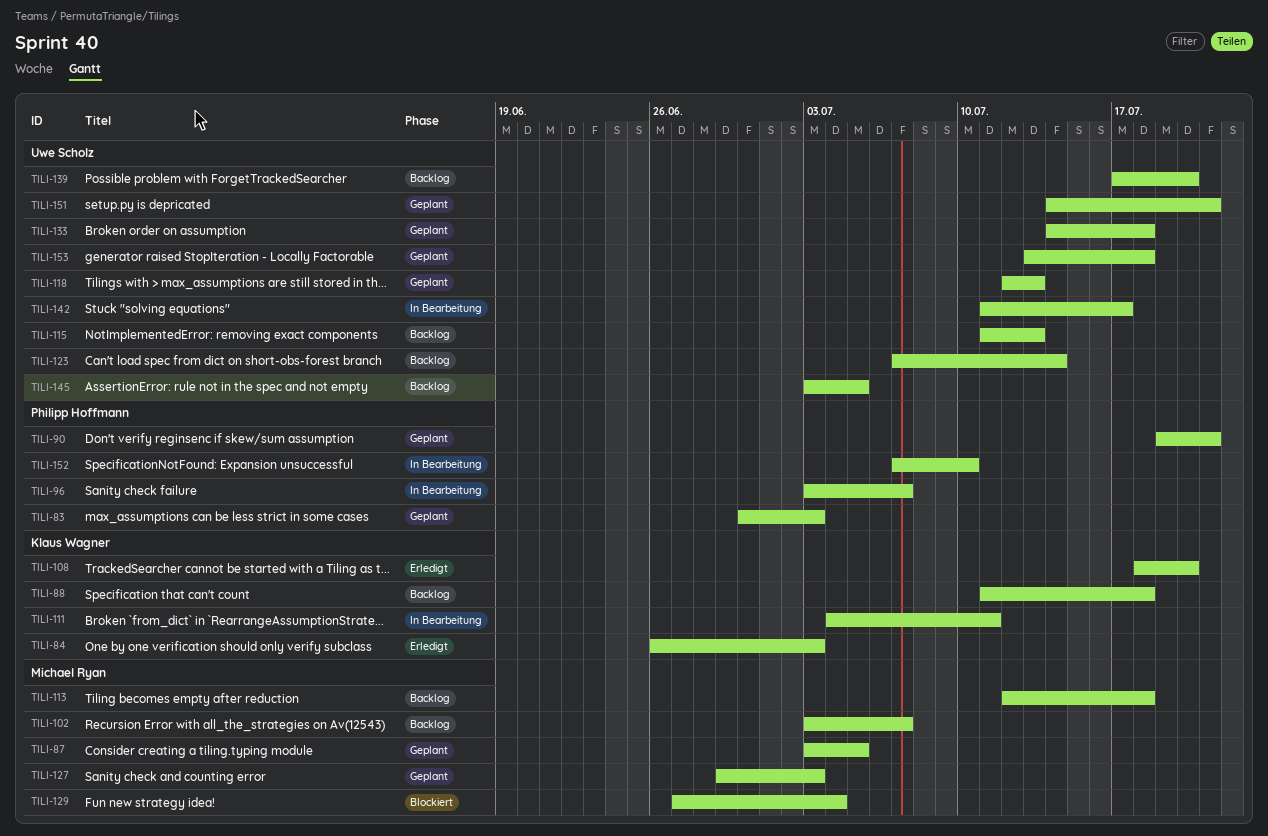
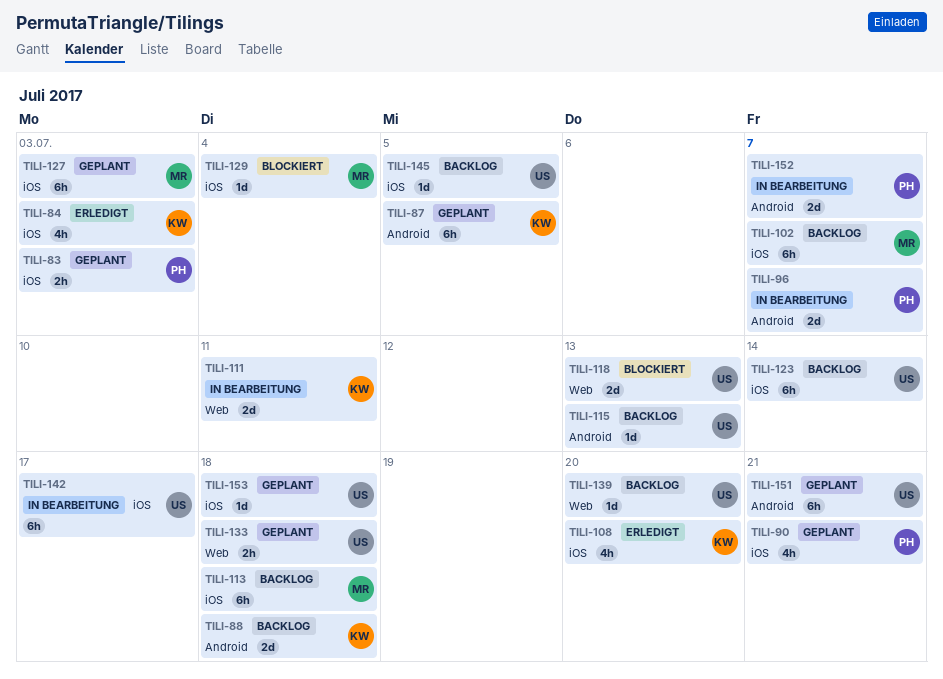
TILI-87, owner: Michael Ryan -> Klaus Wagner
TILI-118, status: Geplant -> Blockiert
TILI-152, due: Jul 10 -> Jul 7

